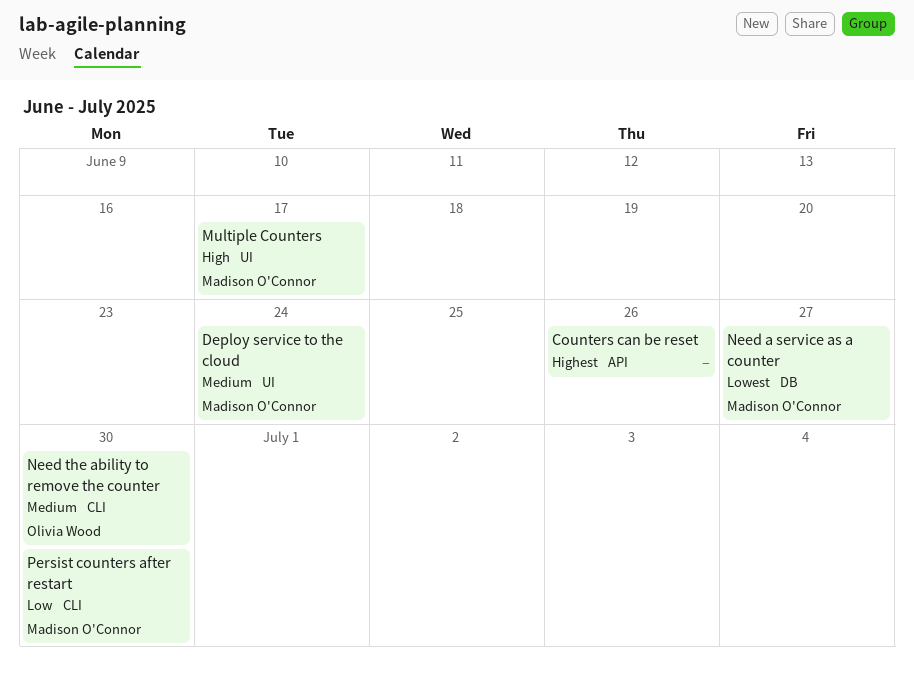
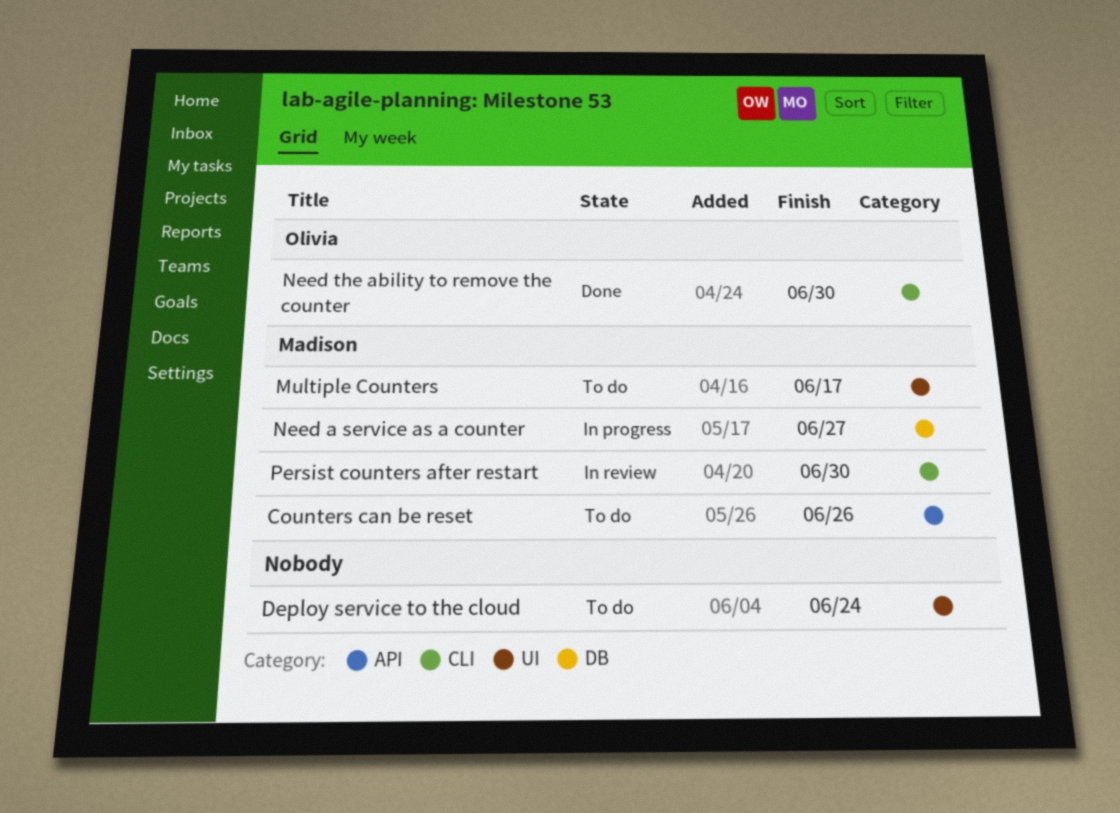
Counters can be reset, owner: none -> Madison O'Connor
Deploy service to the cloud, owner: Madison O'Connor -> none

